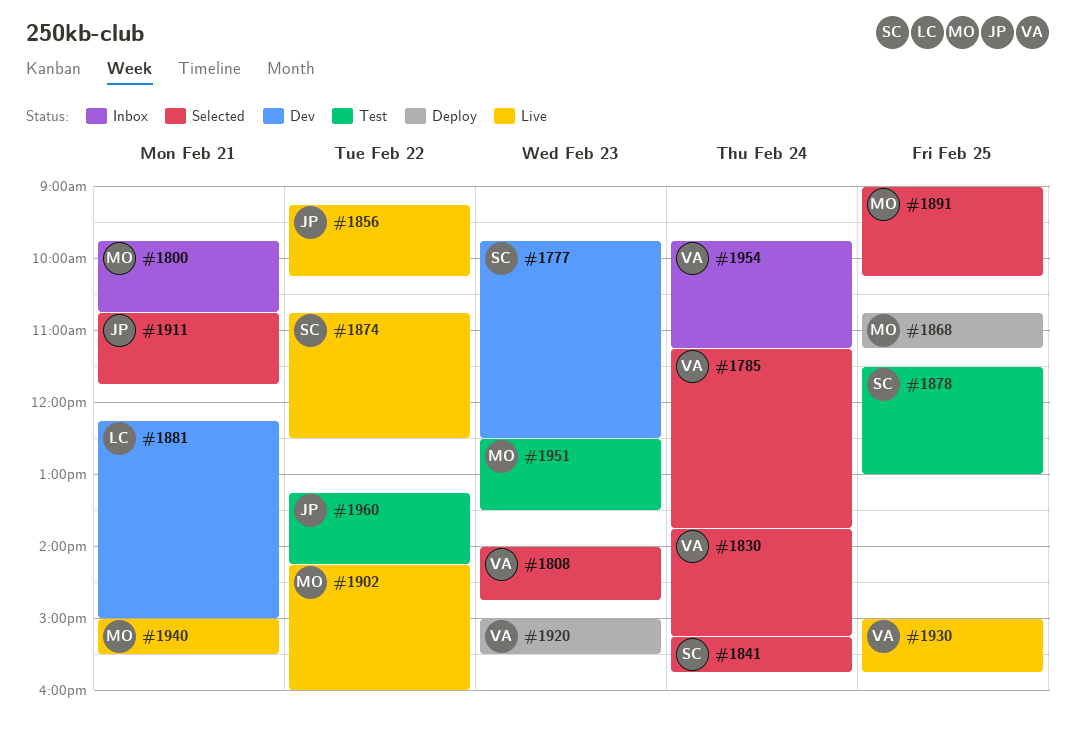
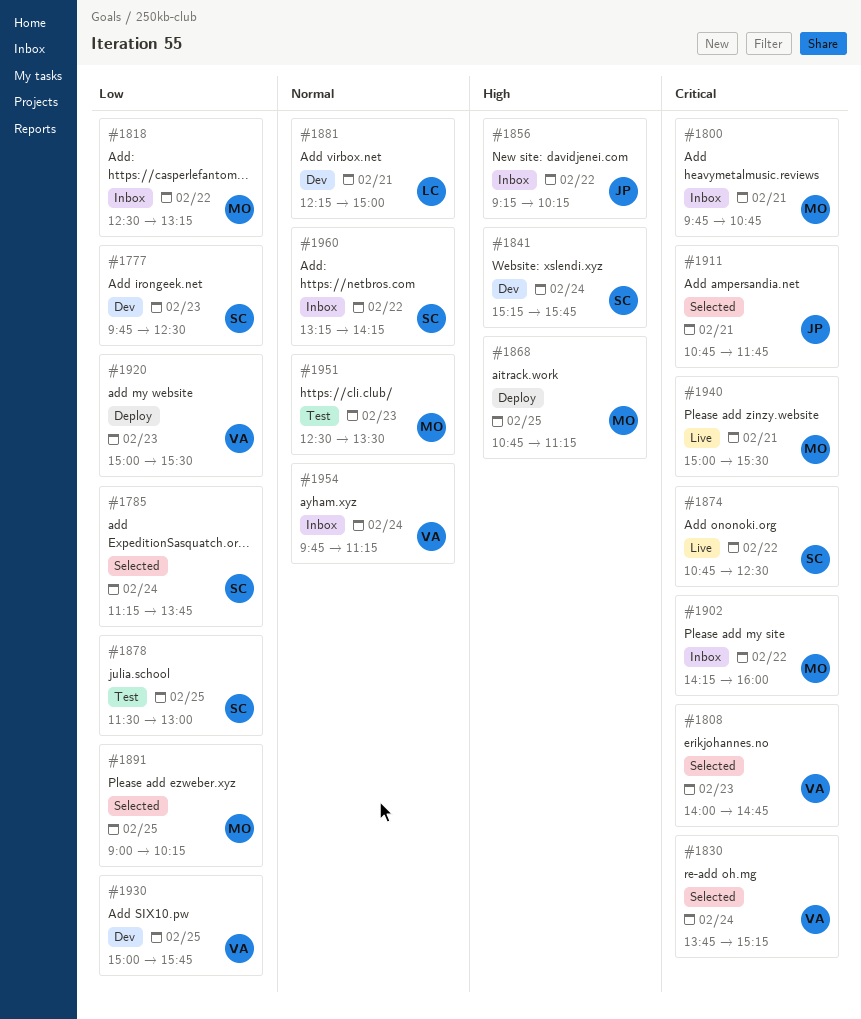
#1785, owner: VA -> SC
#1818: none -> present
#1841, status: Selected -> Dev
#1856, status: Live -> Inbox
#1902, status: Live -> Inbox
#1930, status: Live -> Dev
#1960, status: Test -> Inbox
#1960, owner: JP -> SC

